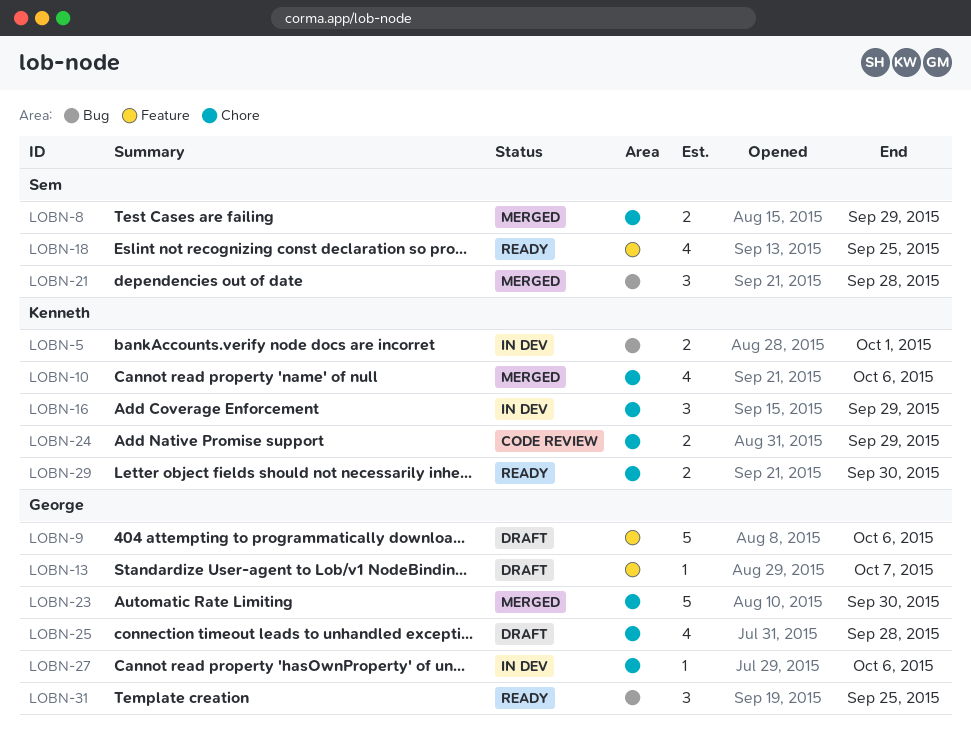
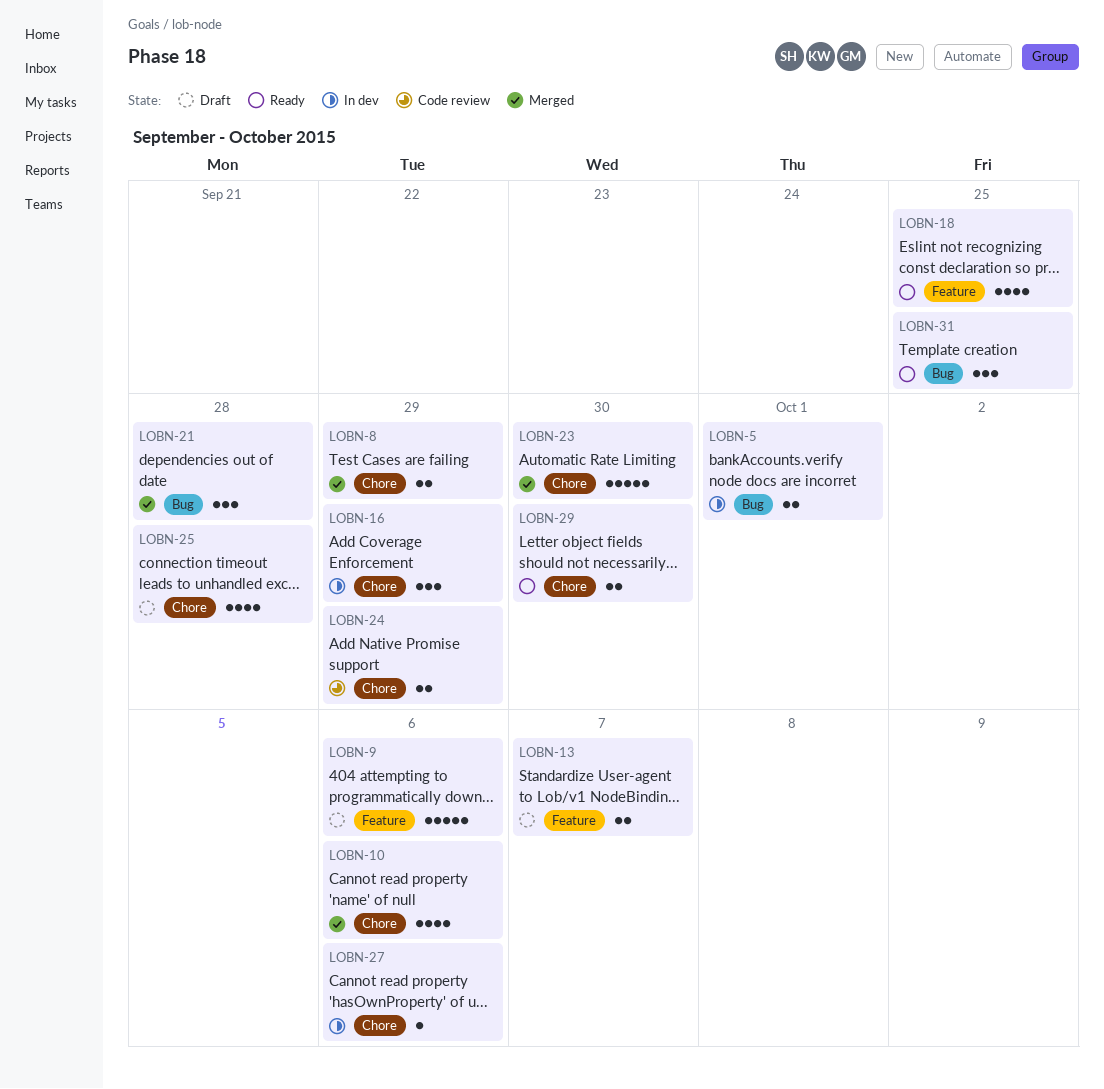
LOBN-13, estimate: 1 -> 2

